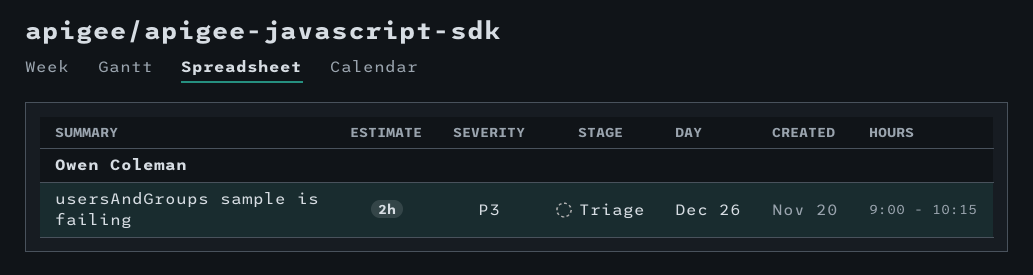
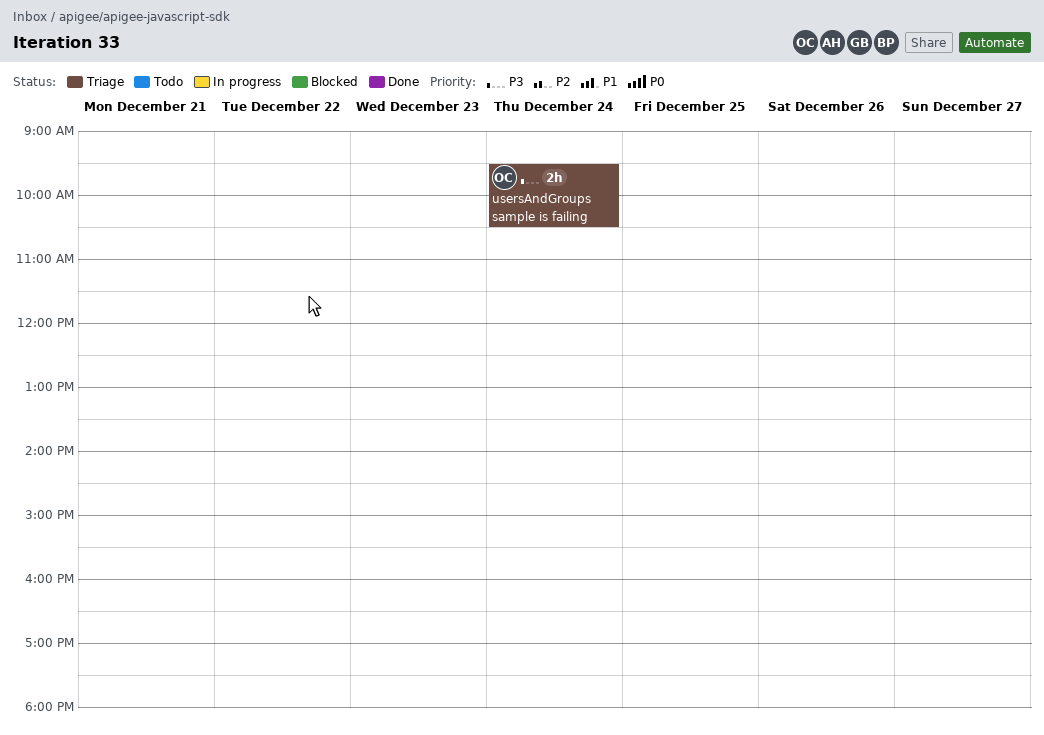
usersAndGroups sample is failing, day: Dec 26 -> Dec 24
usersAndGroups sample is failing, begins: 09:00 -> 09:30
usersAndGroups sample is failing, ends: 10:15 -> 10:30

